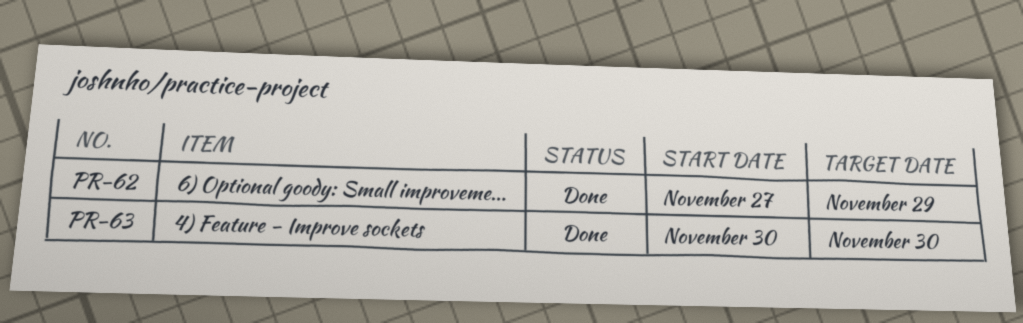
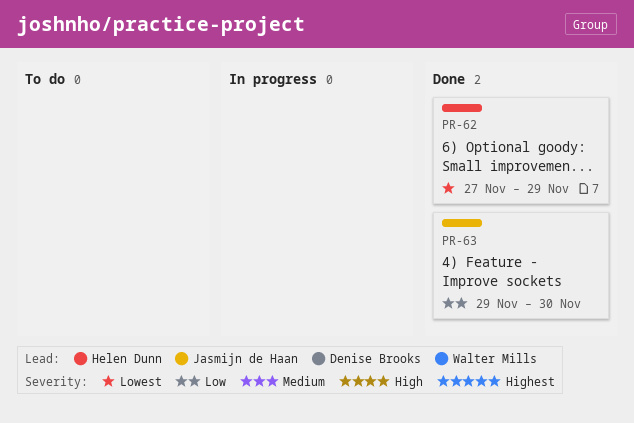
PR-63, start: Nov 30 -> Nov 29

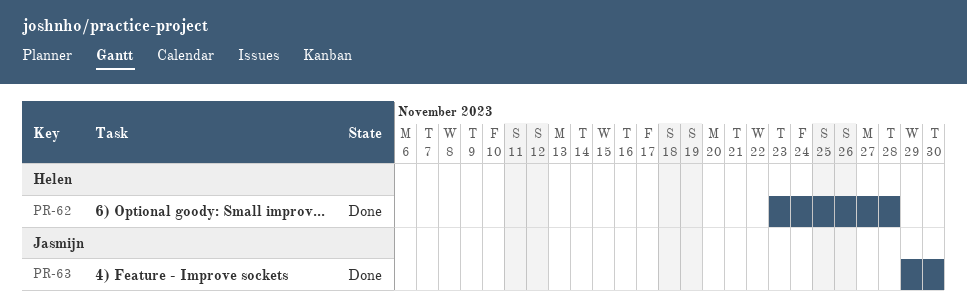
PR-62, start: Nov 27 -> Nov 23
PR-62, due: Nov 29 -> Nov 28

